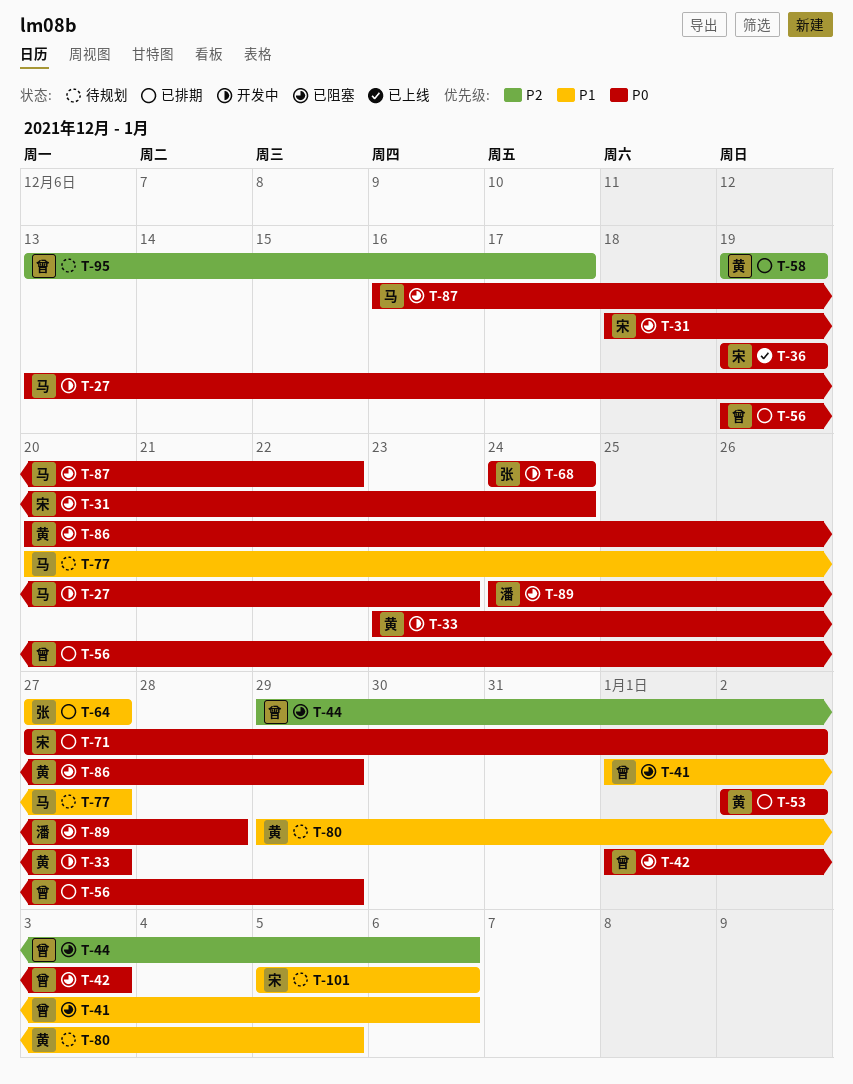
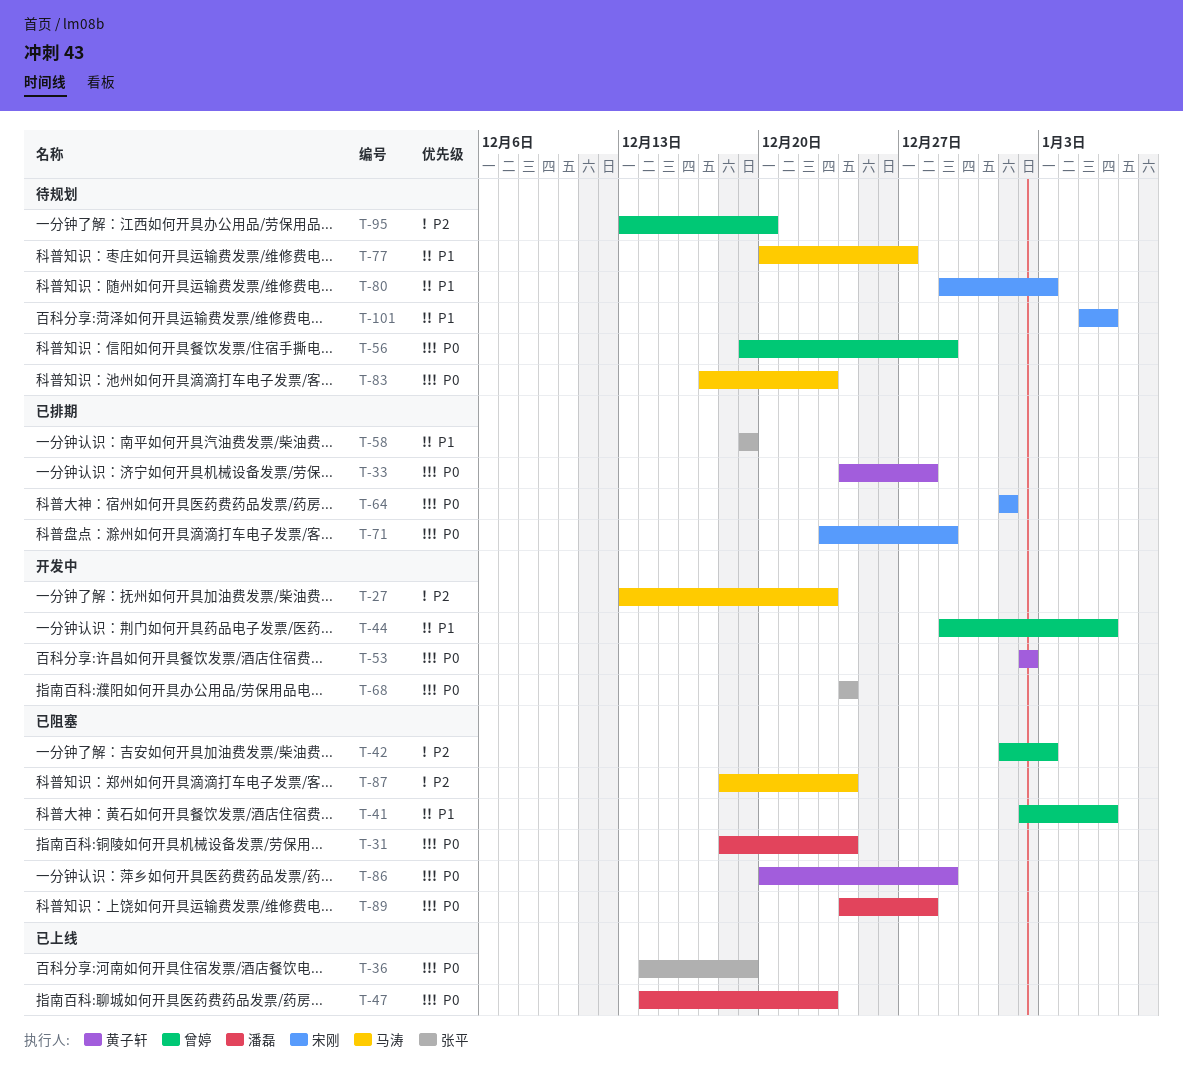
T-27, priority: P0 -> P2
T-31, owner: 宋刚 -> 潘磊
T-33, status: 开发中 -> 已排期
T-33, start: Dec 23 -> Dec 24
T-33, due: Dec 27 -> Dec 28
T-36, owner: 宋刚 -> 张平
T-36, start: Dec 19 -> Dec 14
T-41, start: Jan 1 -> Jan 2
T-42, priority: P0 -> P2
T-44, status: 已阻塞 -> 开发中
T-44, priority: P2 -> P1
T-47: none -> present
T-53, status: 已排期 -> 开发中
T-56, status: 已排期 -> 待规划
T-58, owner: 黄子轩 -> 张平
T-58, priority: P2 -> P1
T-64, owner: 张平 -> 宋刚
T-64, priority: P1 -> P0
T-64, start: Dec 27 -> Jan 1
T-64, due: Dec 27 -> Jan 1
T-71, start: Dec 27 -> Dec 23
T-71, due: Jan 2 -> Dec 29
T-80, owner: 黄子轩 -> 宋刚
T-80, due: Jan 5 -> Jan 3
T-83: none -> present
T-87, priority: P0 -> P2
T-87, start: Dec 16 -> Dec 18
T-87, due: Dec 22 -> Dec 24
T-95, due: Dec 17 -> Dec 20

